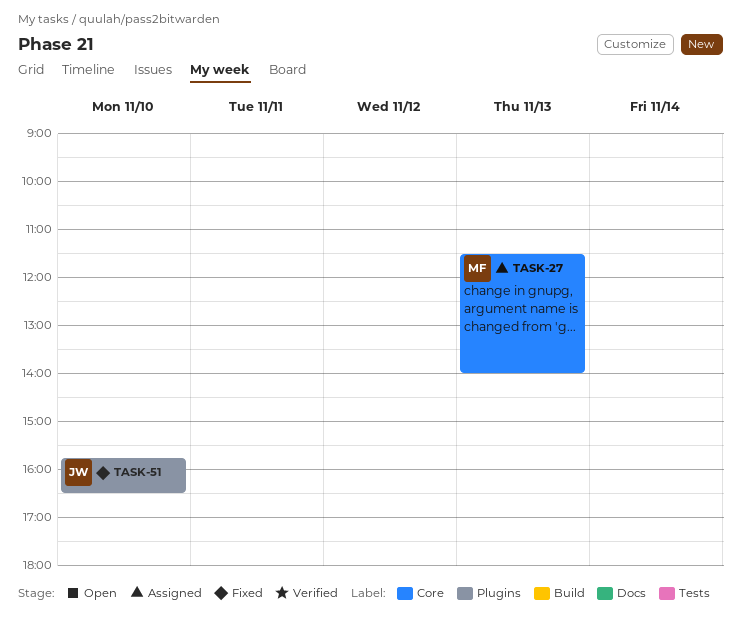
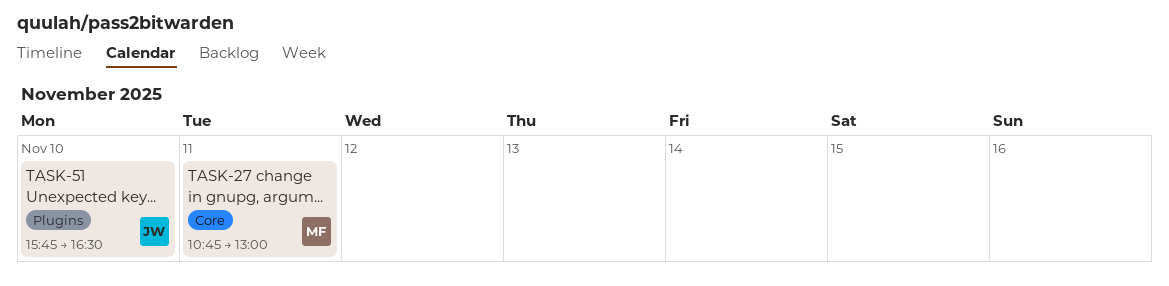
TASK-27, day: Nov 13 -> Nov 11
TASK-27, begins: 11:30 -> 10:45
TASK-27, ends: 14:00 -> 13:00

